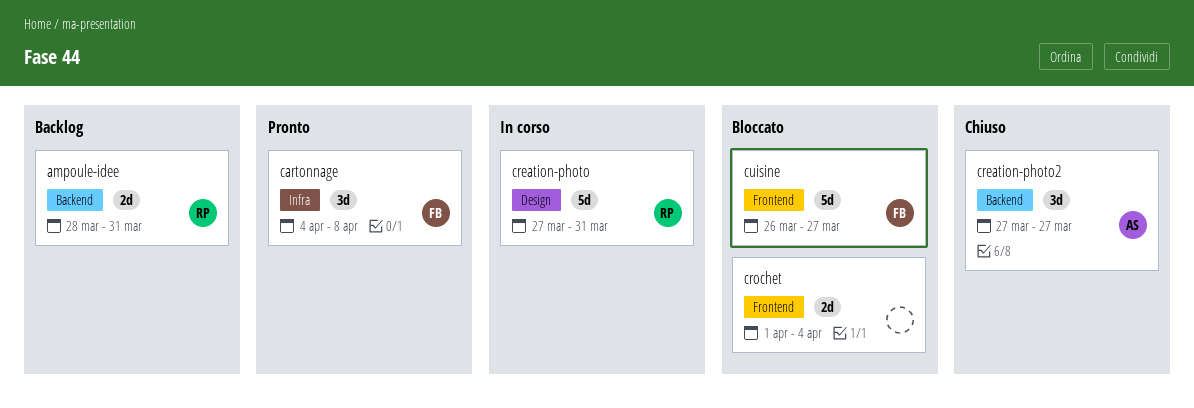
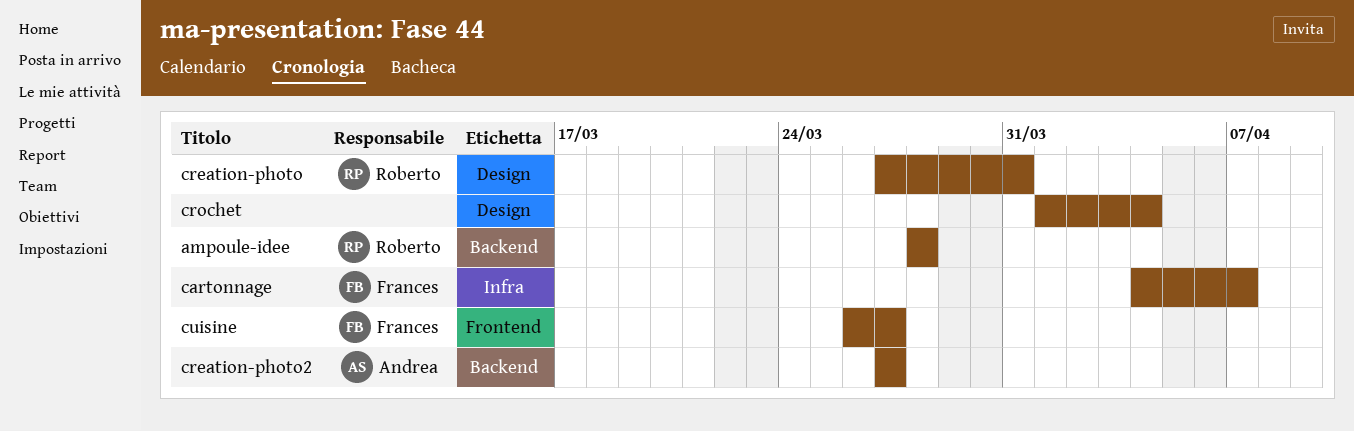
ampoule-idee, due: Mar 31 -> Mar 28
cartonnage, due: Apr 8 -> Apr 7
crochet, label: Frontend -> Design

